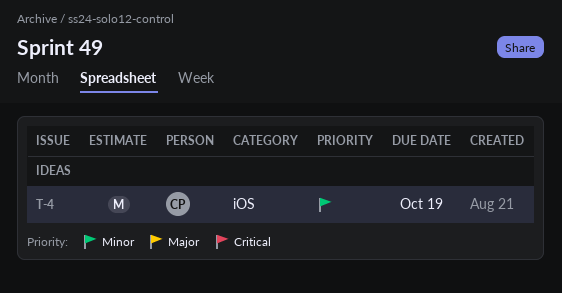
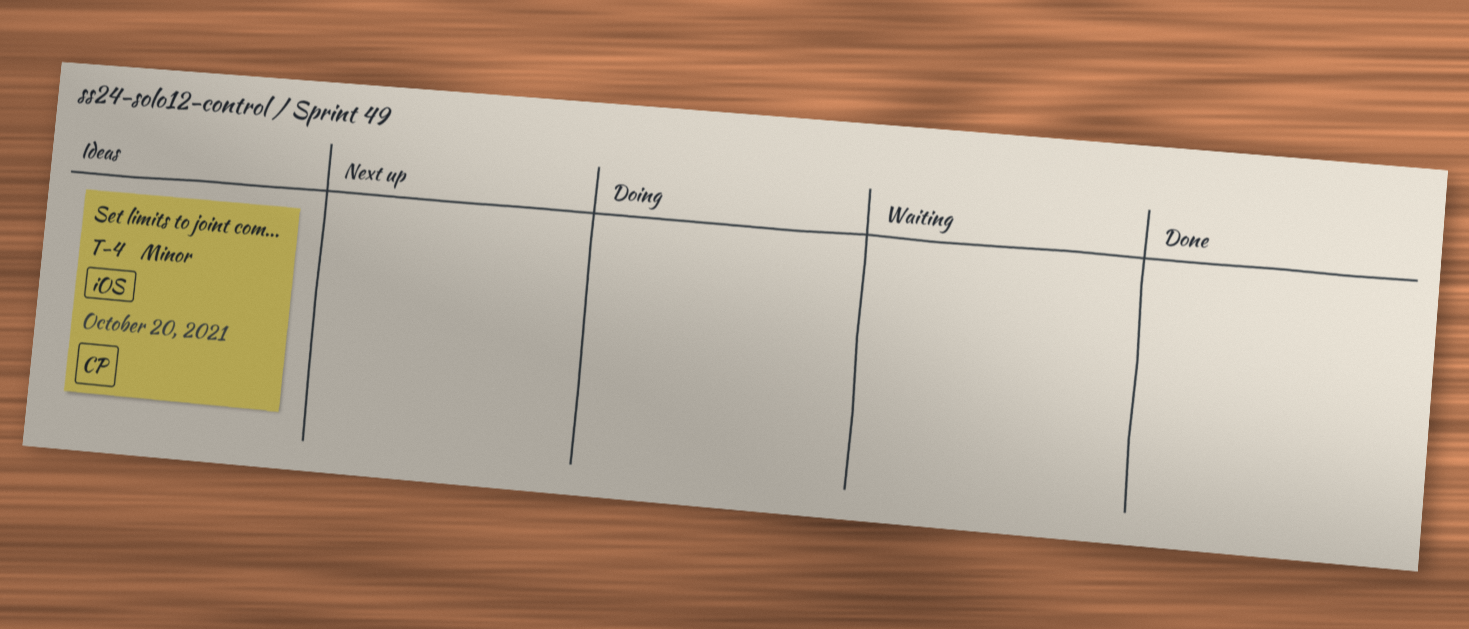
T-4, due: Oct 19 -> Oct 20

